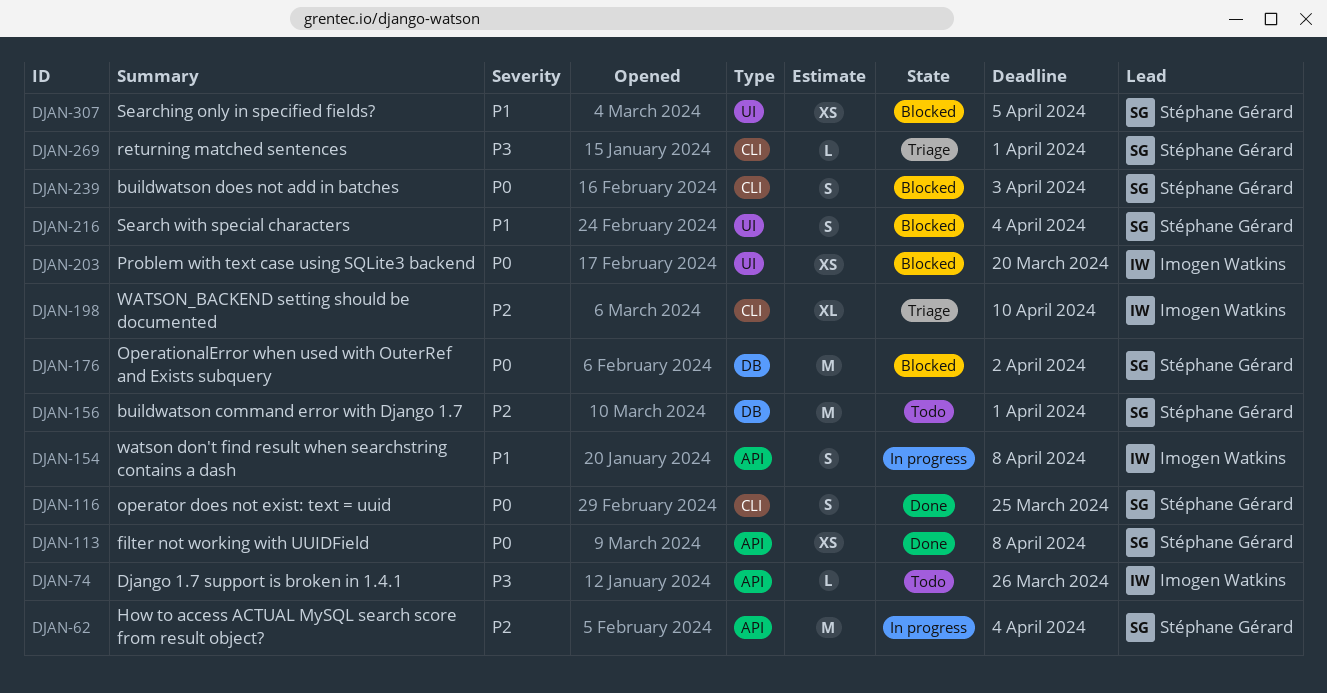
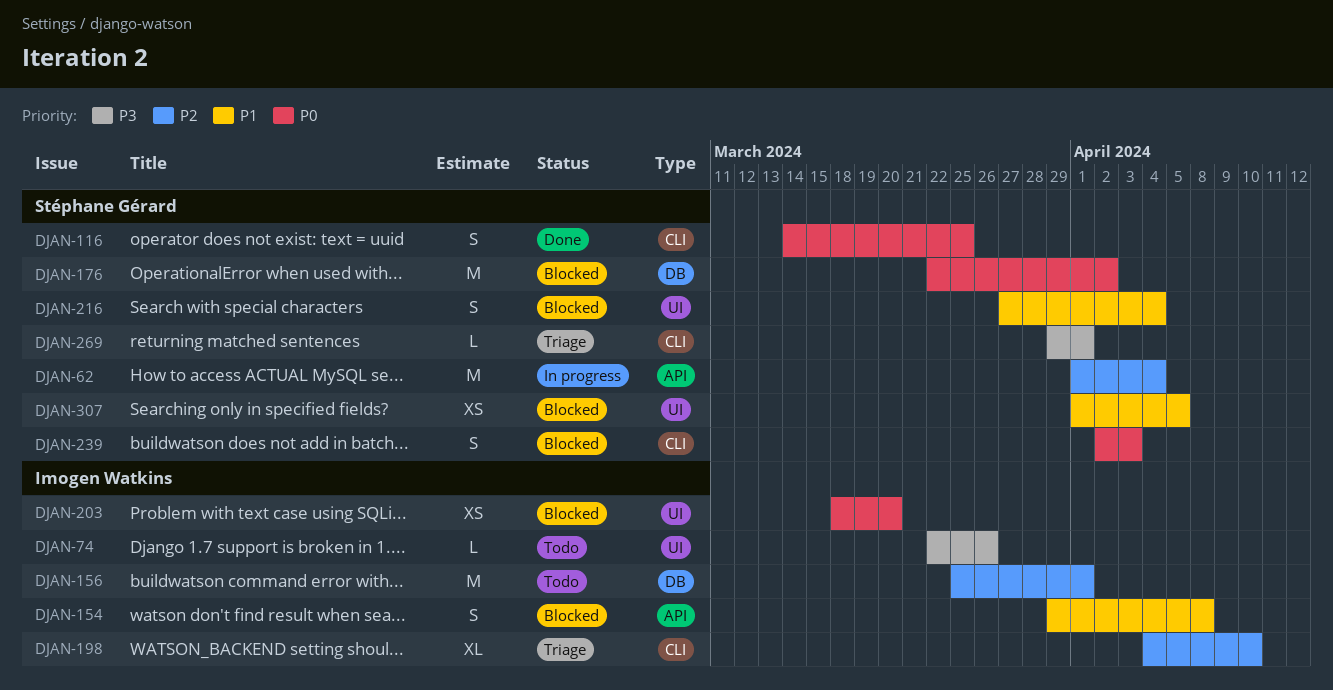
DJAN-74, label: API -> UI
DJAN-113: present -> none
DJAN-154, status: In progress -> Blocked
DJAN-156, owner: Stéphane Gérard -> Imogen Watkins

